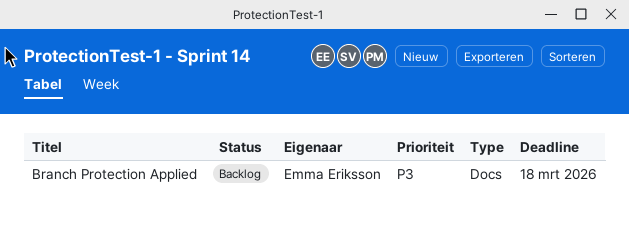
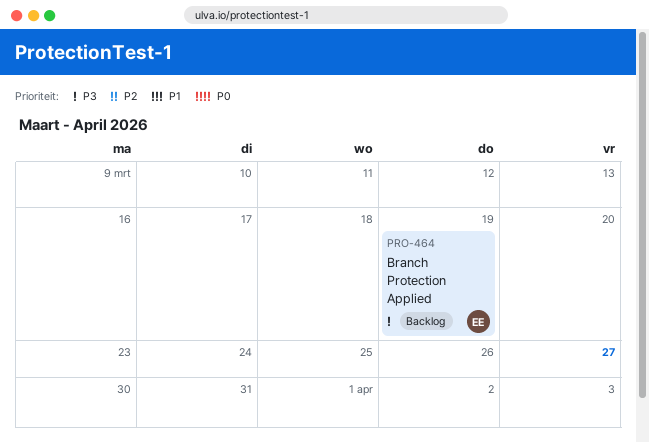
Branch Protection Applied, due: Mar 18 -> Mar 19

